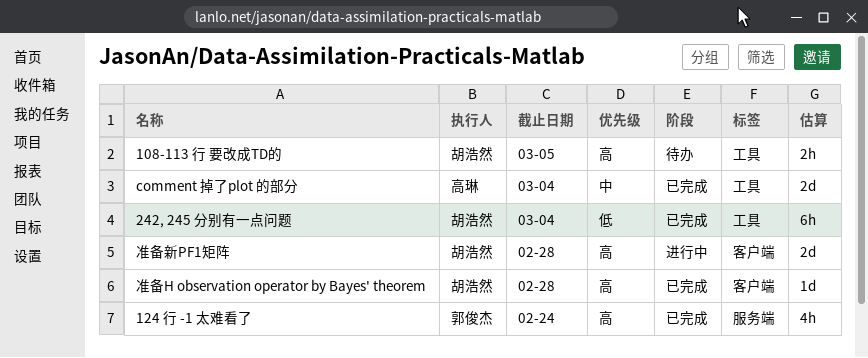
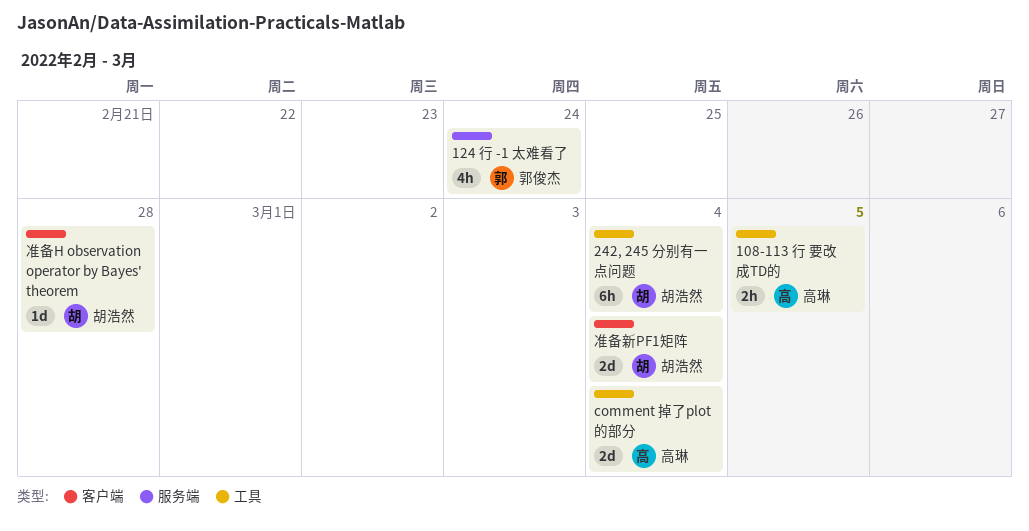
108-113 行 要改成TD的, owner: 胡浩然 -> 高琳
准备新PF1矩阵, due: Feb 28 -> Mar 4

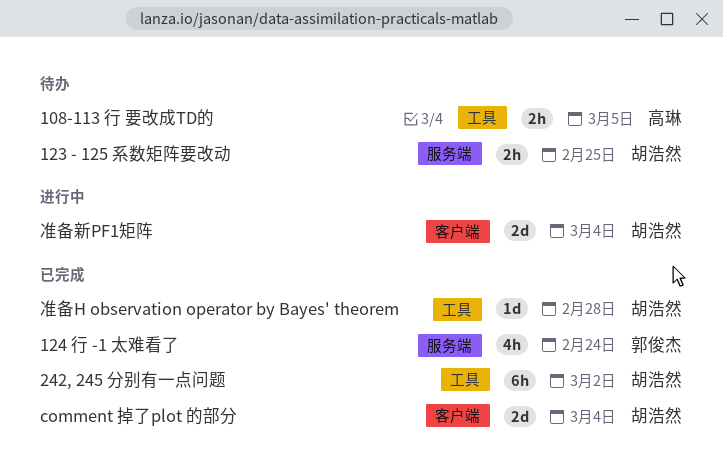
123 - 125 系数矩阵要改动: none -> present
242, 245 分别有一点问题, due: Mar 4 -> Mar 2
comment 掉了plot 的部分, owner: 高琳 -> 胡浩然
comment 掉了plot 的部分, label: 工具 -> 客户端
准备H observation operator by Bayes' theorem, label: 客户端 -> 工具

